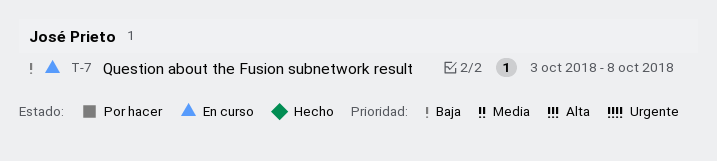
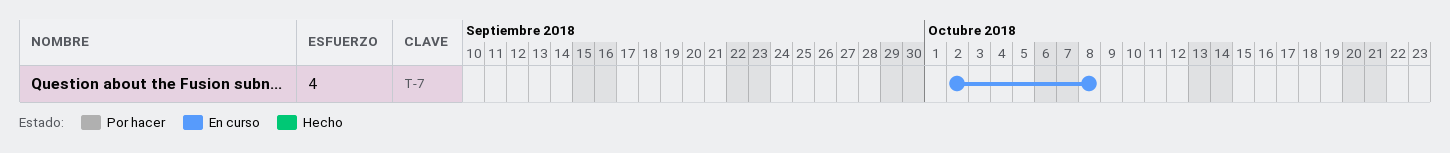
T-7, estimate: 1 -> 4
T-7, start: Oct 3 -> Oct 2

